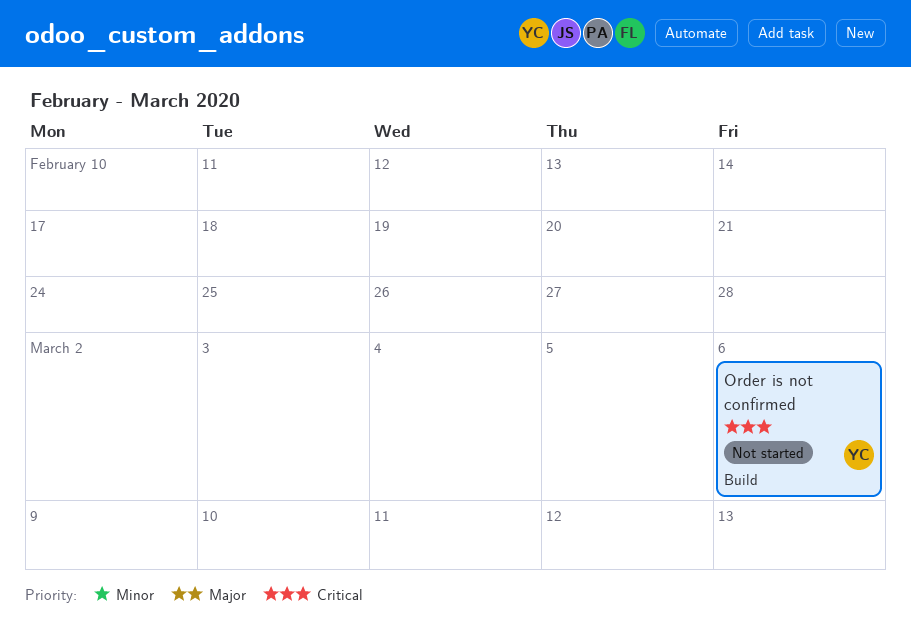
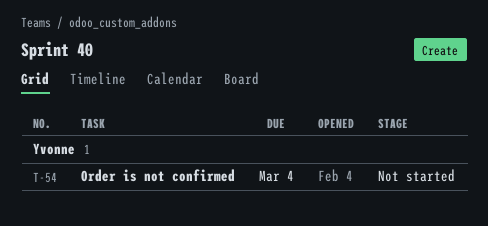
Order is not confirmed, due: Mar 6 -> Mar 4

